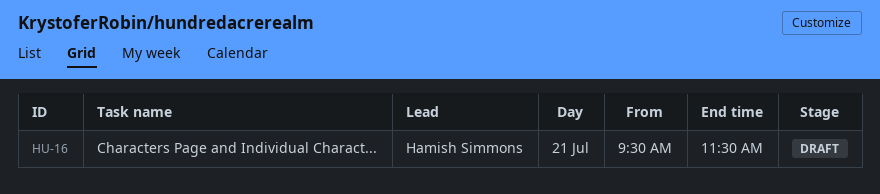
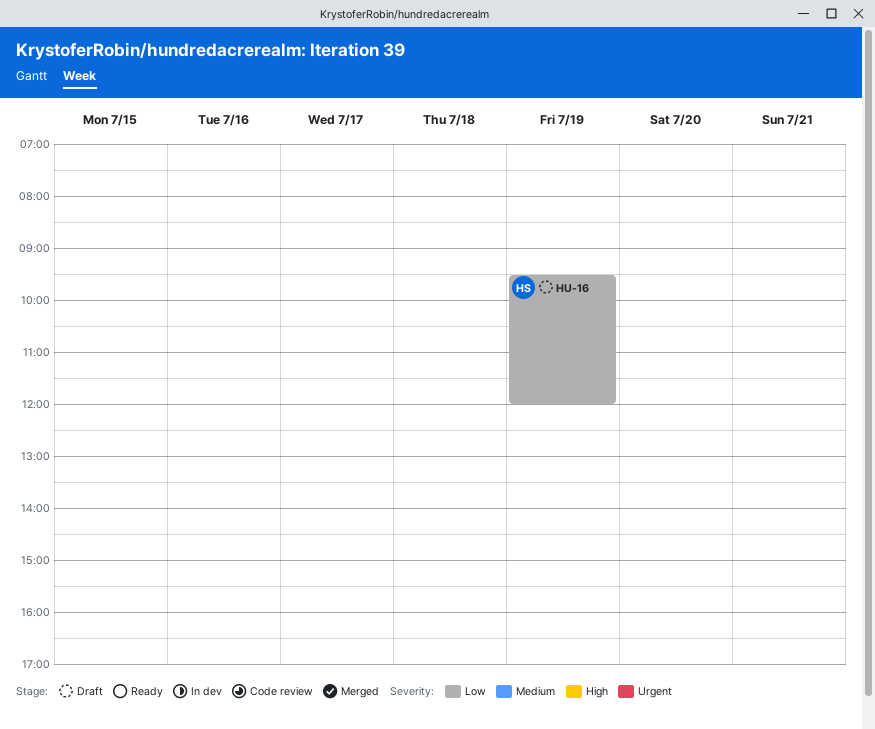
HU-16, day: Jul 21 -> Jul 19
HU-16, ends: 11:30 -> 12:00

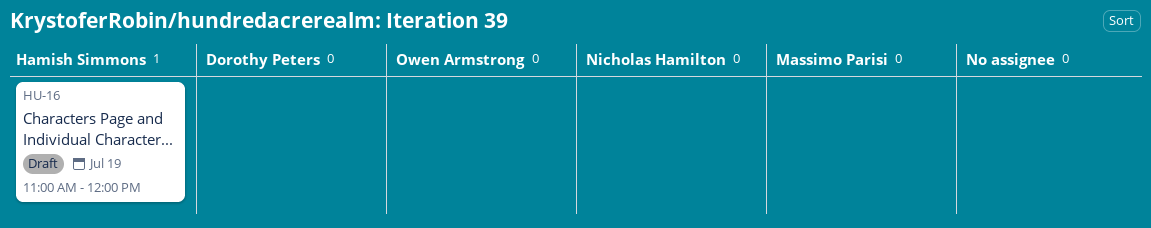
HU-16, begins: 09:30 -> 11:00

